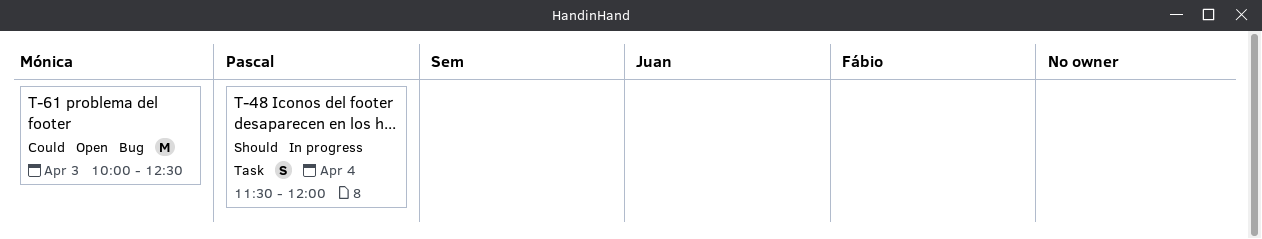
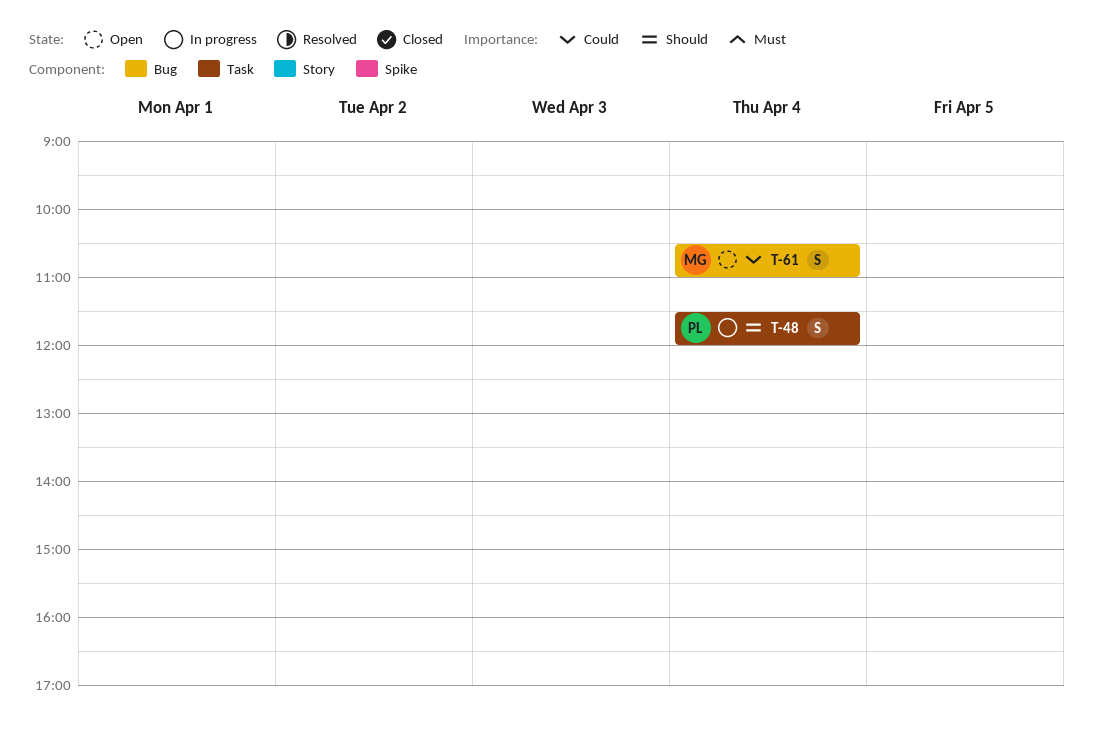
T-61, estimate: M -> S
T-61, day: Apr 3 -> Apr 4
T-61, begins: 10:00 -> 10:30
T-61, ends: 12:30 -> 11:00

